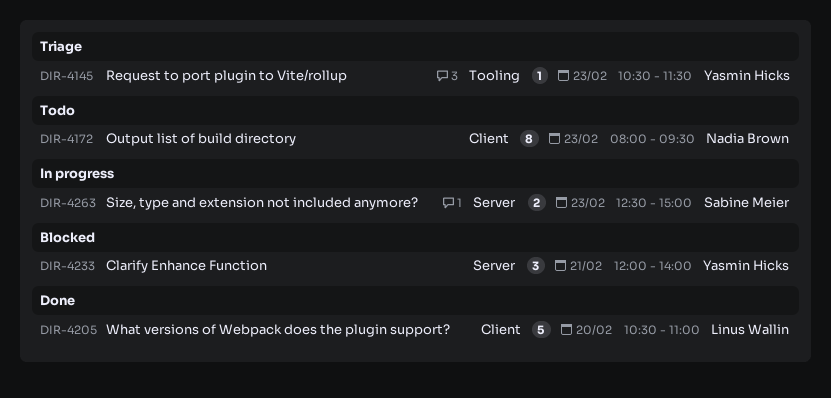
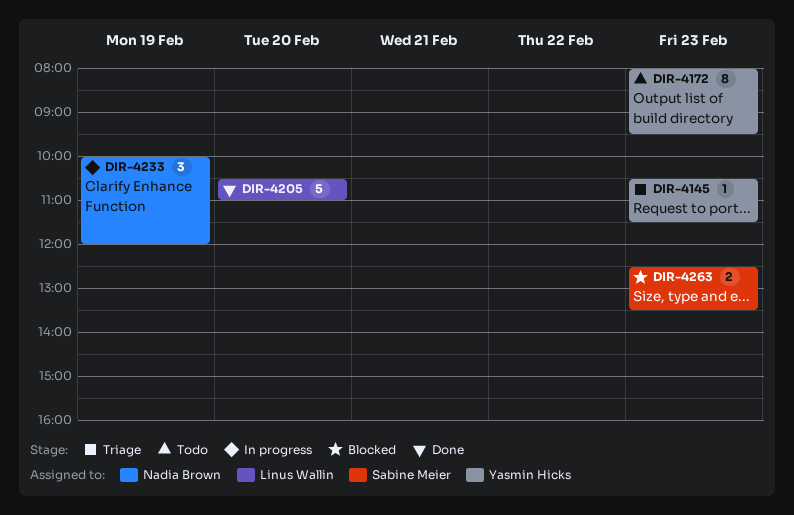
DIR-4172, owner: Nadia Brown -> Yasmin Hicks
DIR-4233, status: Blocked -> In progress
DIR-4233, owner: Yasmin Hicks -> Nadia Brown
DIR-4233, day: Feb 21 -> Feb 19
DIR-4233, begins: 12:00 -> 10:00
DIR-4233, ends: 14:00 -> 12:00
DIR-4263, status: In progress -> Blocked
DIR-4263, ends: 15:00 -> 13:30

